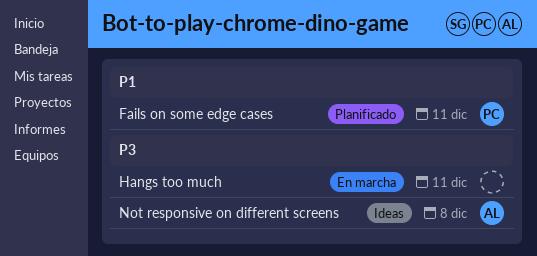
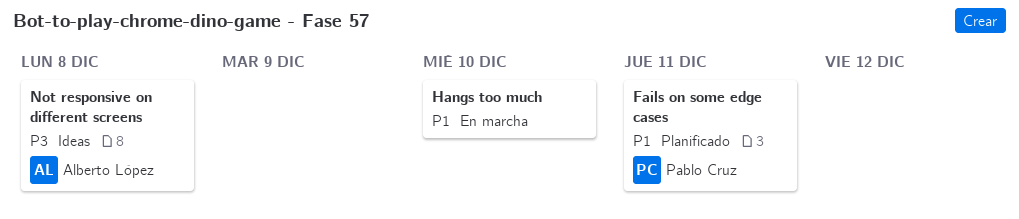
Hangs too much, priority: P3 -> P1
Hangs too much, due: Dec 11 -> Dec 10

